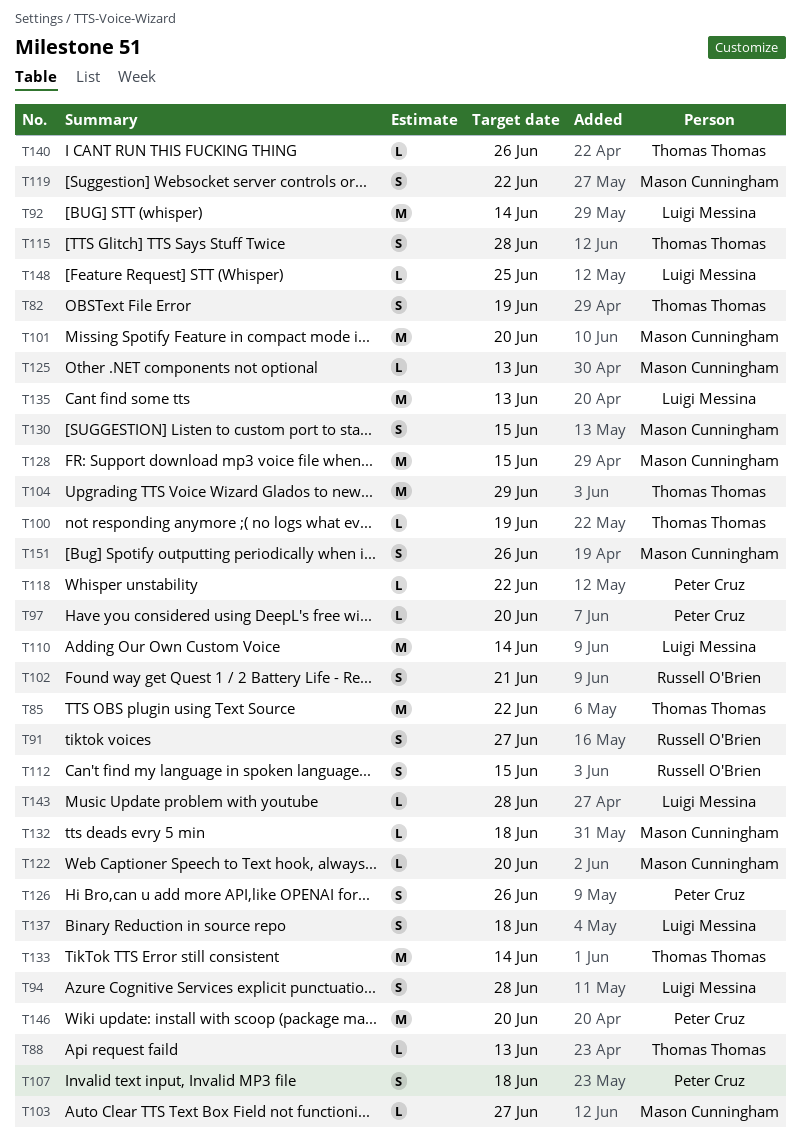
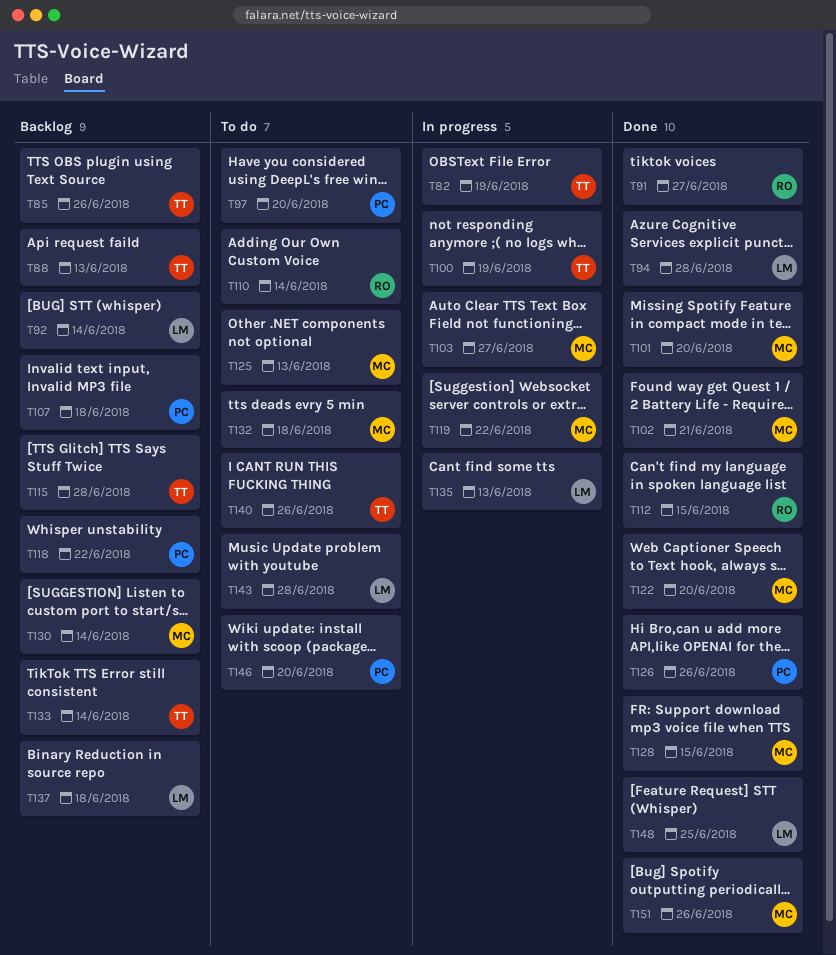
T85, due: Jun 22 -> Jun 26
T102, owner: Russell O'Brien -> Mason Cunningham
T104: present -> none
T110, owner: Luigi Messina -> Russell O'Brien
T130, due: Jun 15 -> Jun 14

